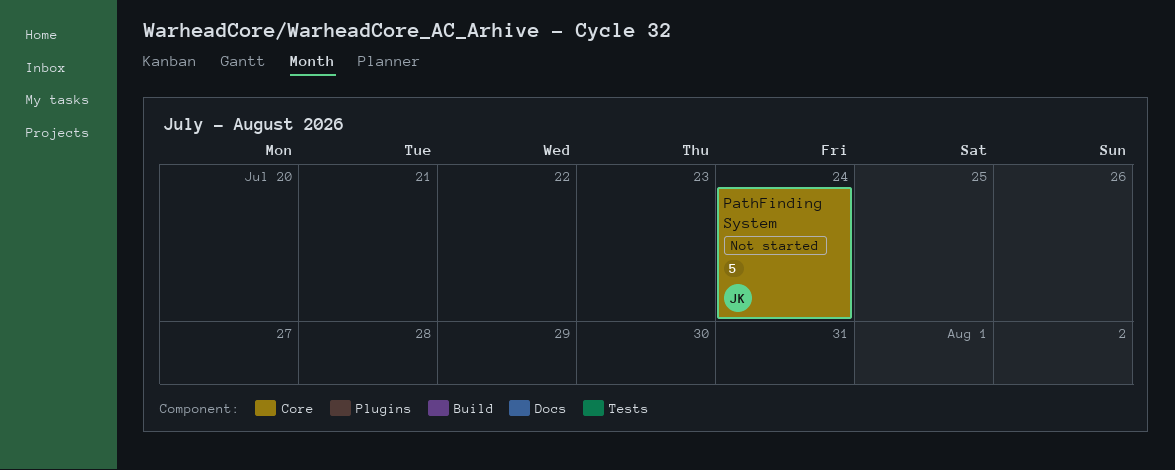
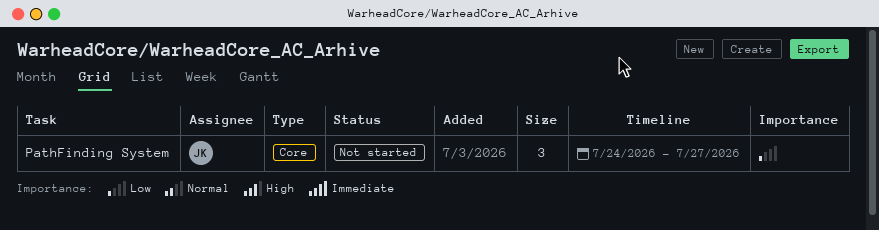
PathFinding System, estimate: 5 -> 3
PathFinding System, due: Jul 24 -> Jul 27

